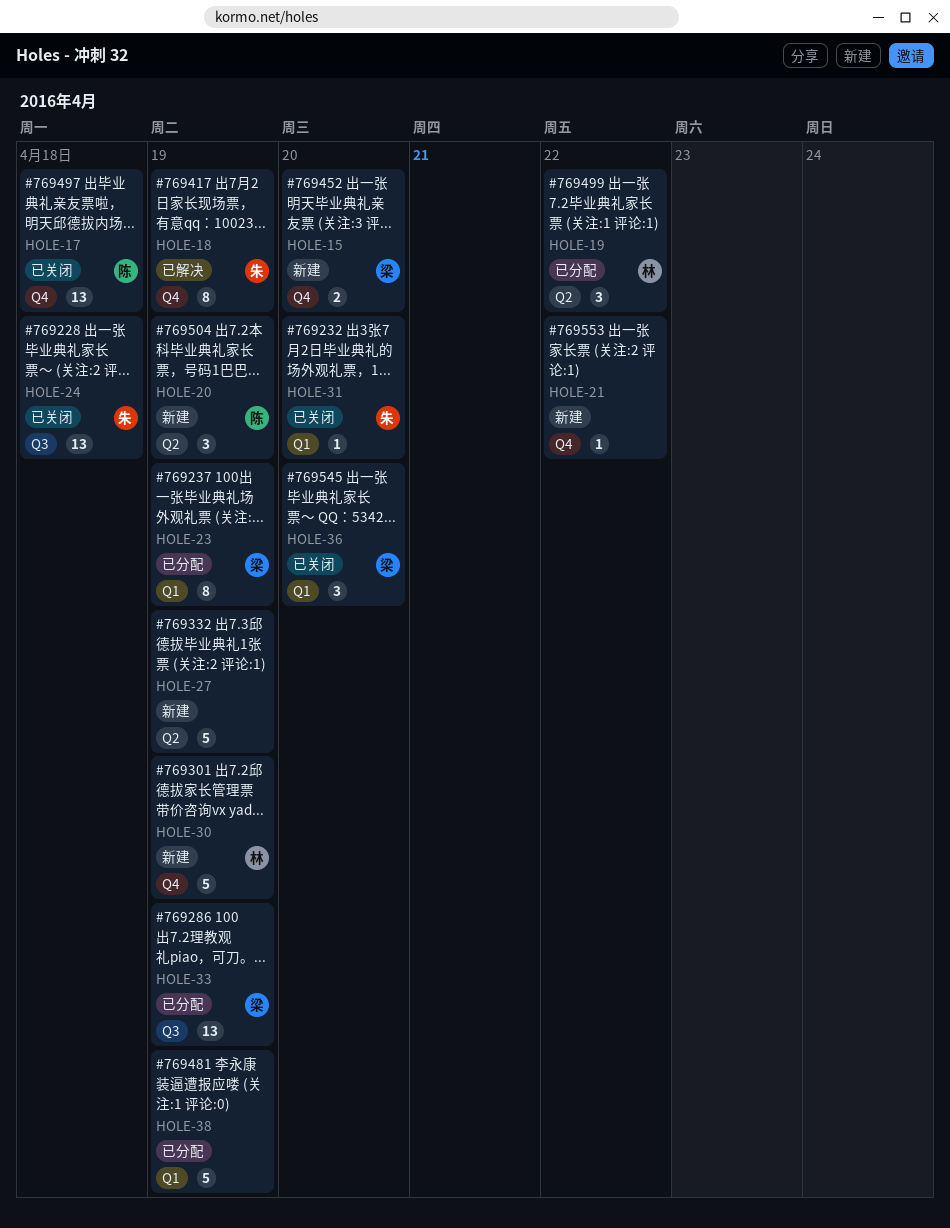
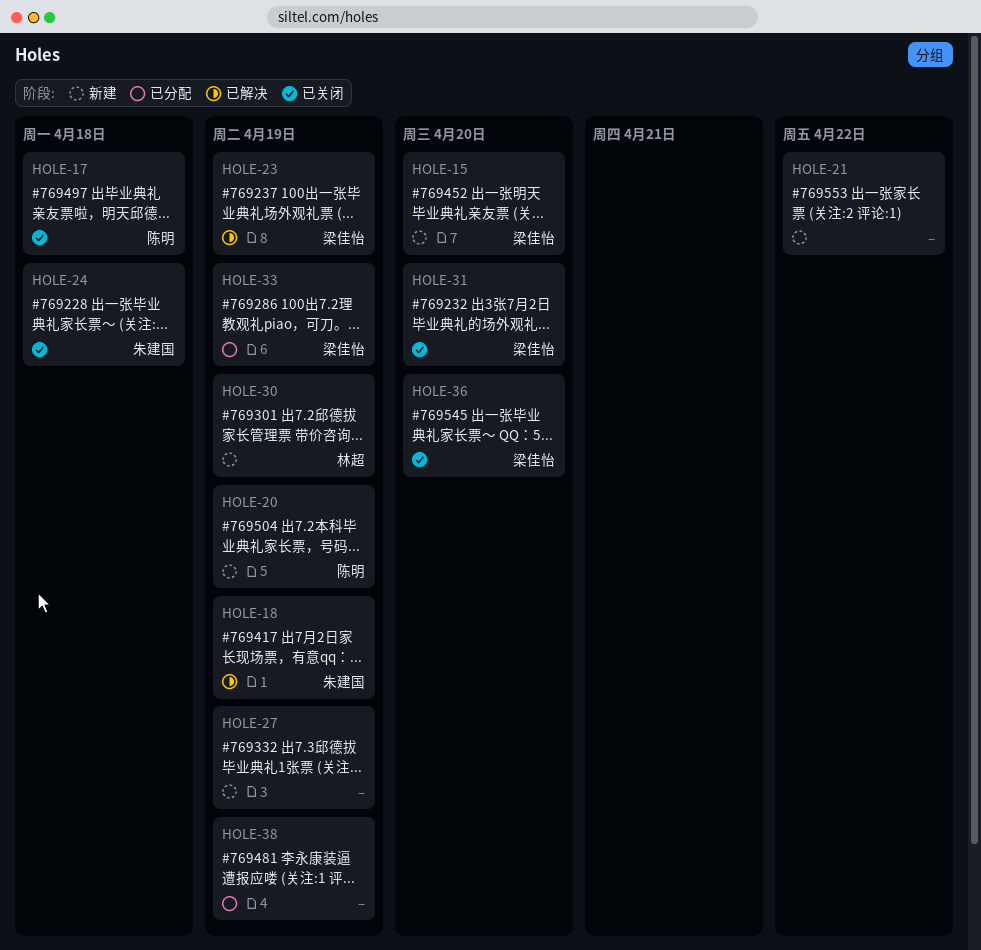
HOLE-19: present -> none
HOLE-23, status: 已分配 -> 已解决
HOLE-31, owner: 朱建国 -> 梁佳怡

